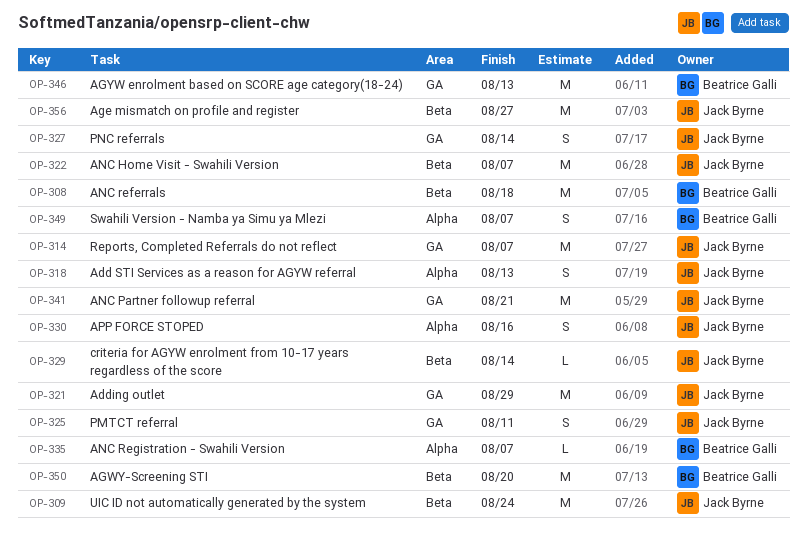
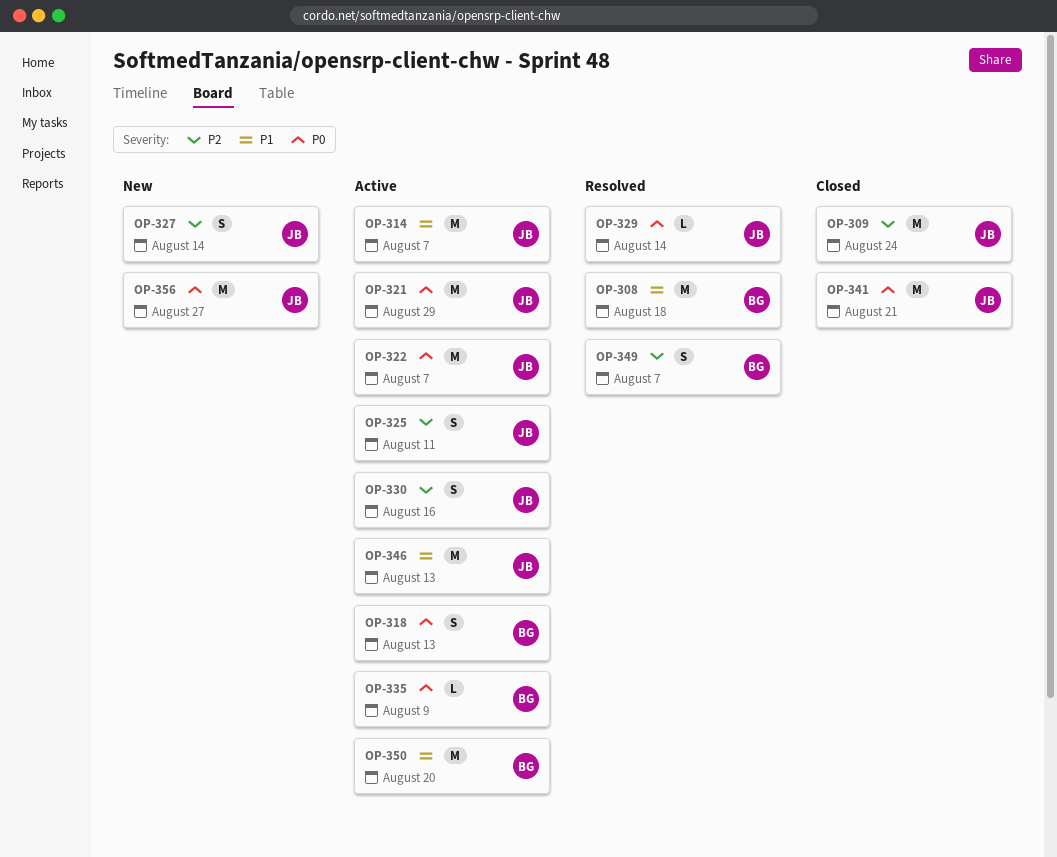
OP-318, owner: Jack Byrne -> Beatrice Galli
OP-335, due: Aug 7 -> Aug 9
OP-346, owner: Beatrice Galli -> Jack Byrne

